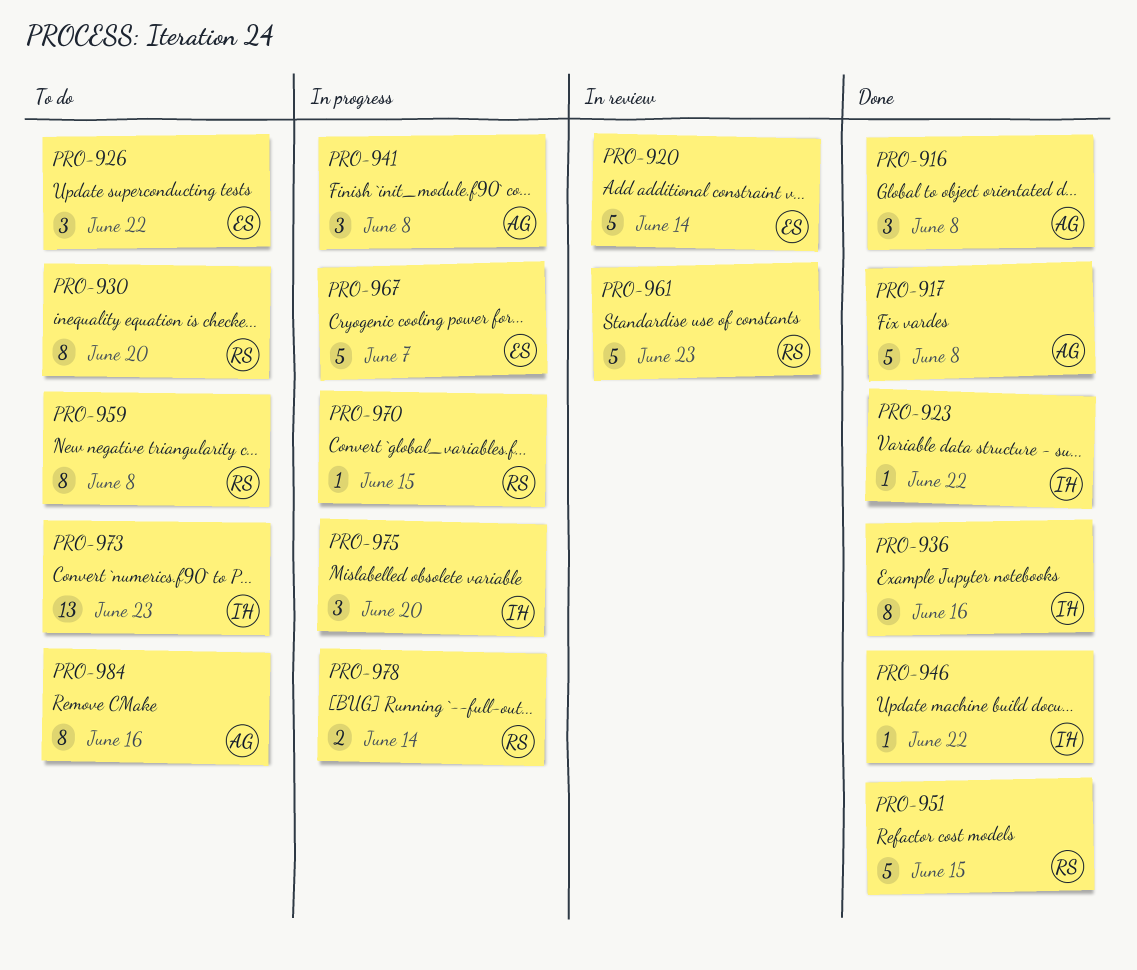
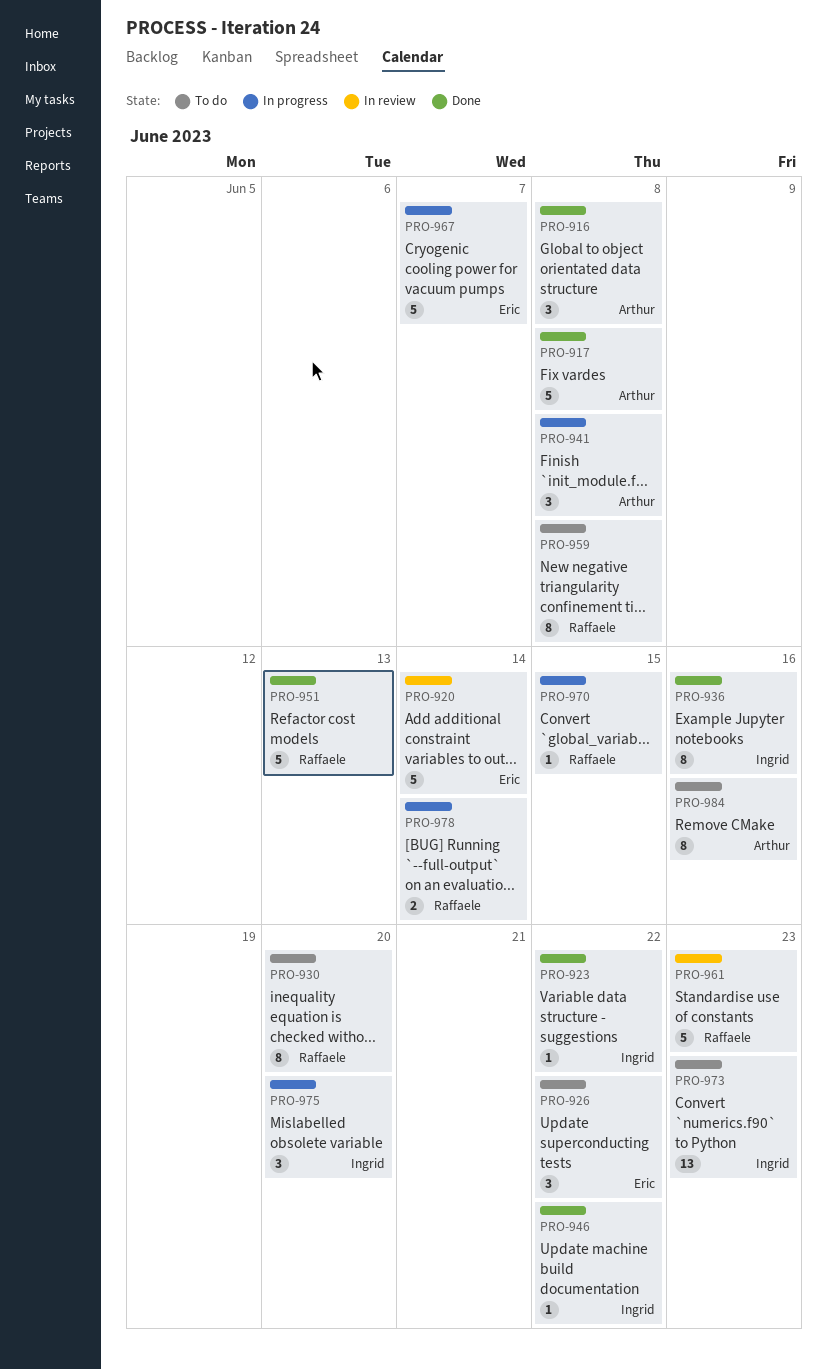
PRO-951, due: Jun 15 -> Jun 13

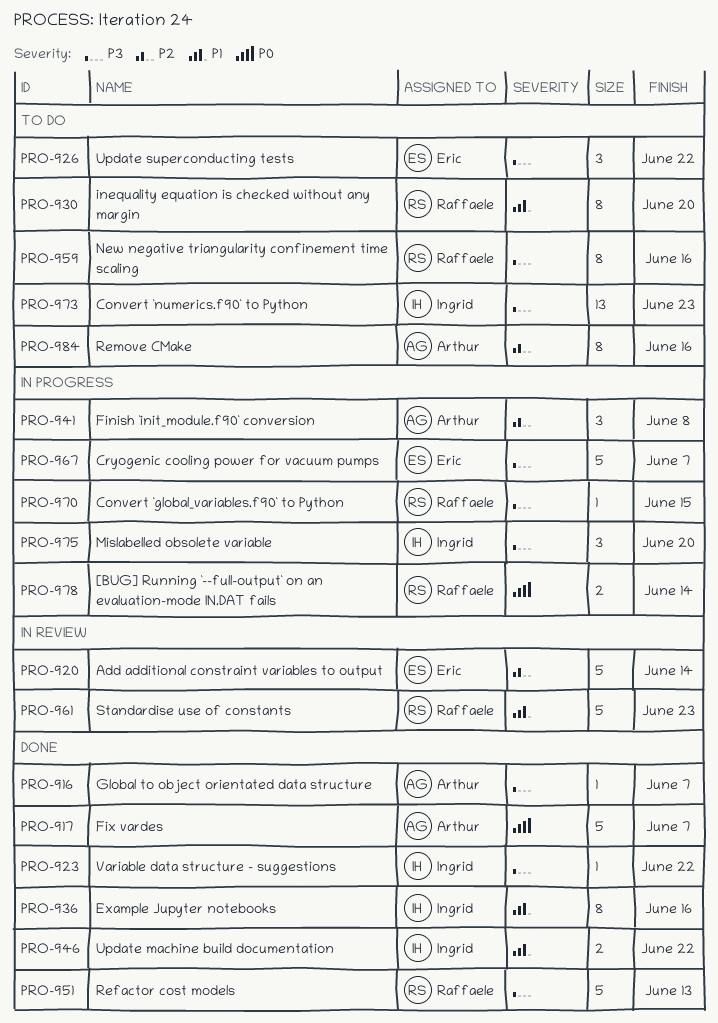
PRO-916, estimate: 3 -> 1
PRO-916, due: Jun 8 -> Jun 7
PRO-917, due: Jun 8 -> Jun 7
PRO-946, estimate: 1 -> 2
PRO-959, due: Jun 8 -> Jun 16

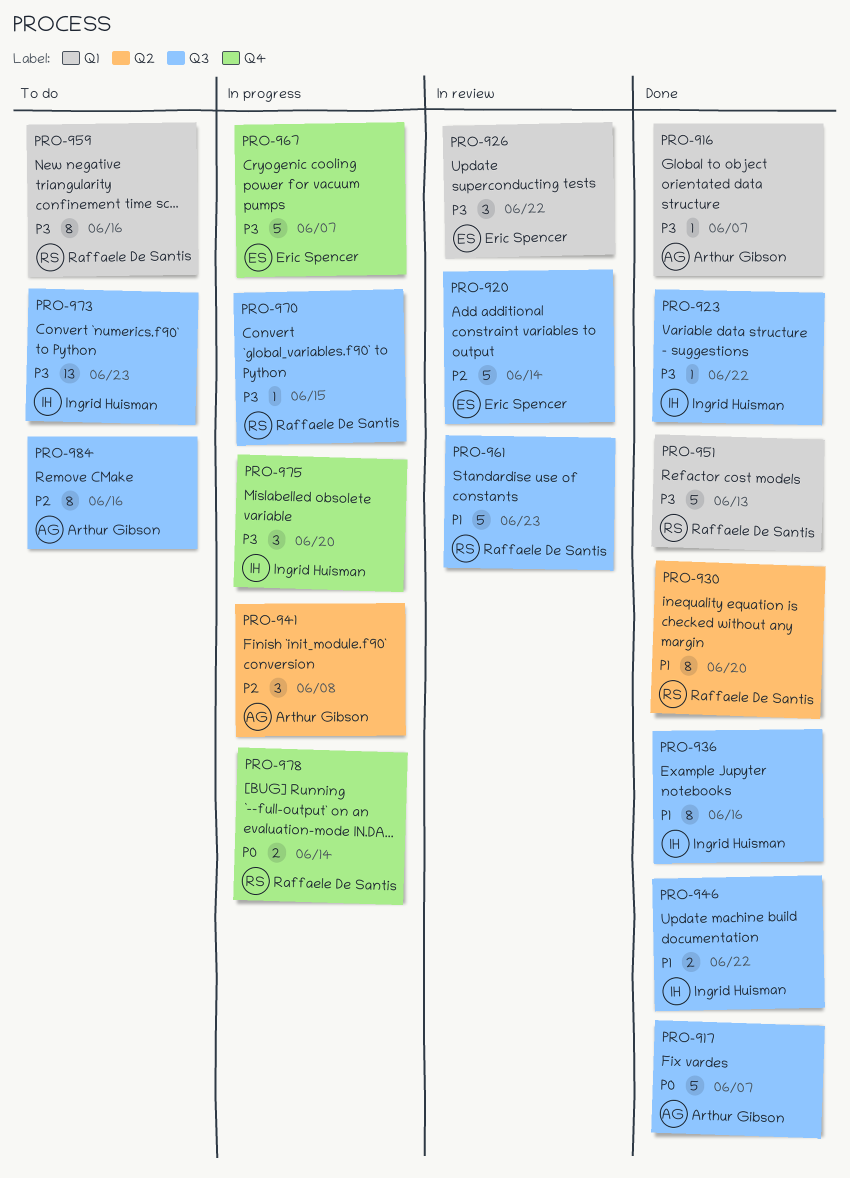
PRO-926, status: To do -> In review
PRO-930, status: To do -> Done

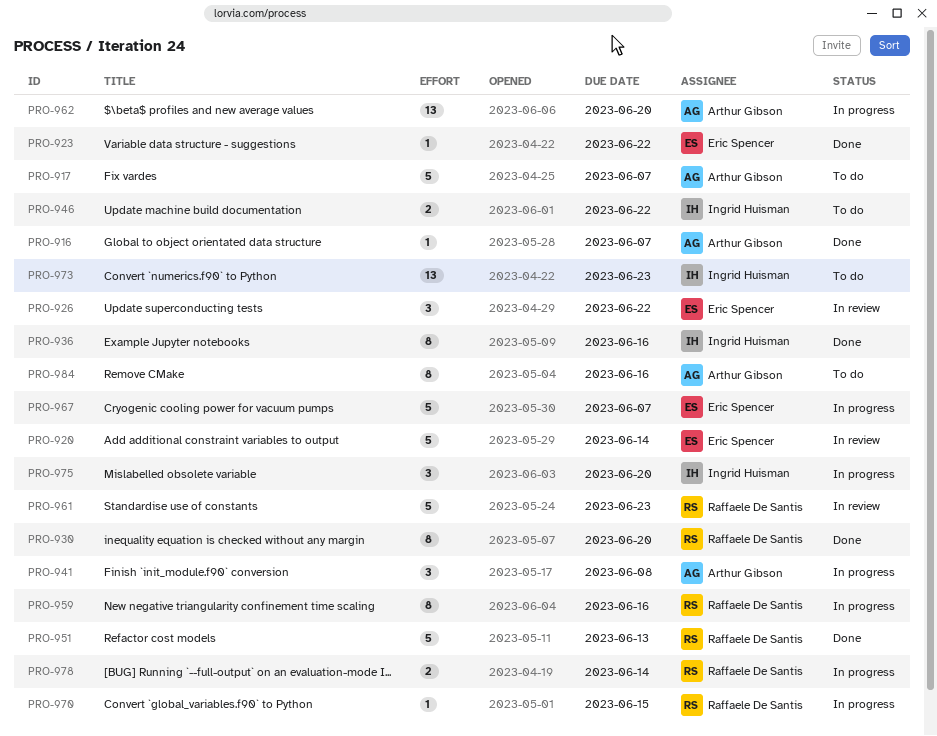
PRO-917, status: Done -> To do
PRO-923, owner: Ingrid Huisman -> Eric Spencer
PRO-946, status: Done -> To do
PRO-959, status: To do -> In progress
PRO-962: none -> present

